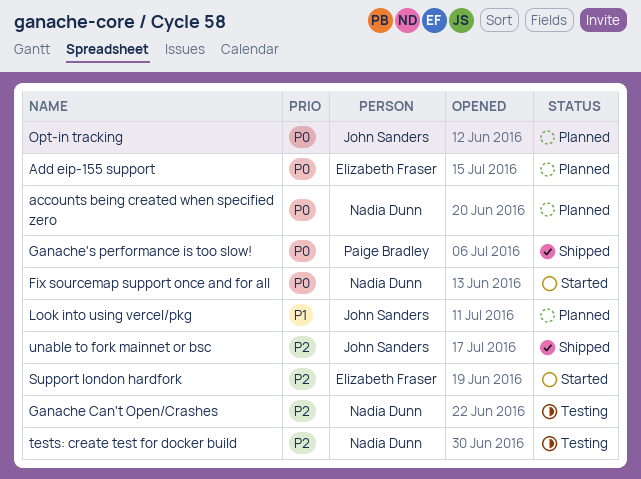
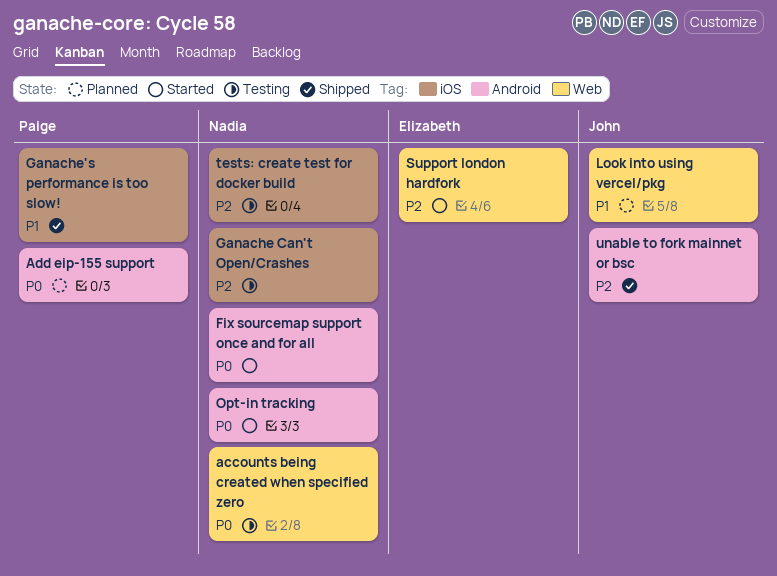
accounts being created when specified zero, status: Planned -> Testing
Add eip-155 support, owner: Elizabeth Fraser -> Paige Bradley
Ganache's performance is too slow!, priority: P0 -> P1
Opt-in tracking, status: Planned -> Started
Opt-in tracking, owner: John Sanders -> Nadia Dunn

